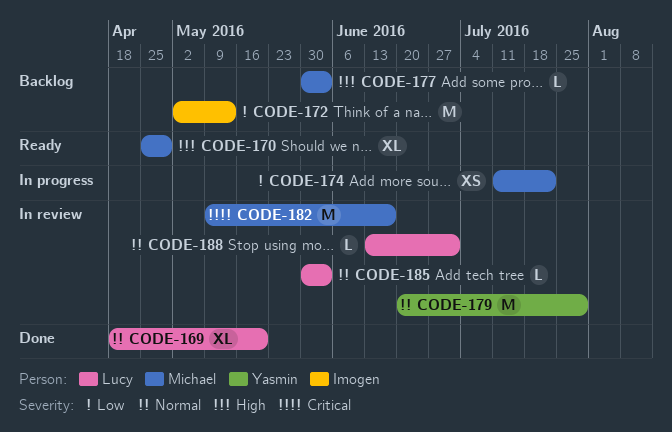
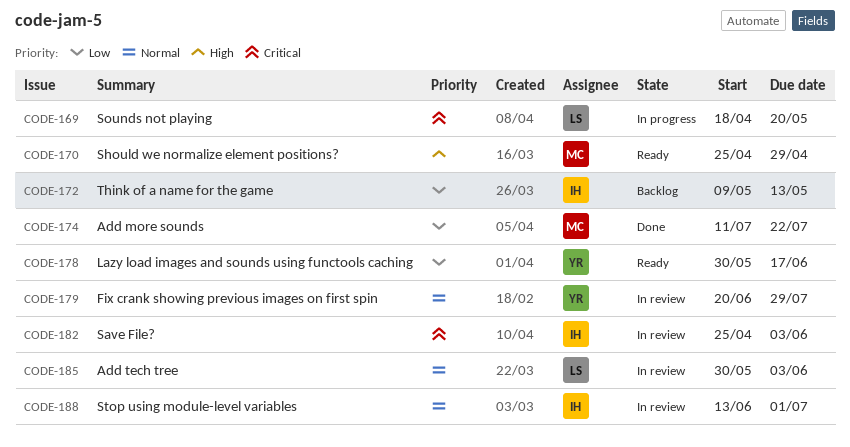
CODE-169, status: Done -> In progress
CODE-169, priority: Normal -> Critical
CODE-172, start: May 2 -> May 9
CODE-174, status: In progress -> Done
CODE-177: present -> none
CODE-178: none -> present
CODE-182, owner: Michael -> Imogen
CODE-182, start: May 9 -> Apr 25
CODE-182, due: Jun 17 -> Jun 3
CODE-188, owner: Lucy -> Imogen

